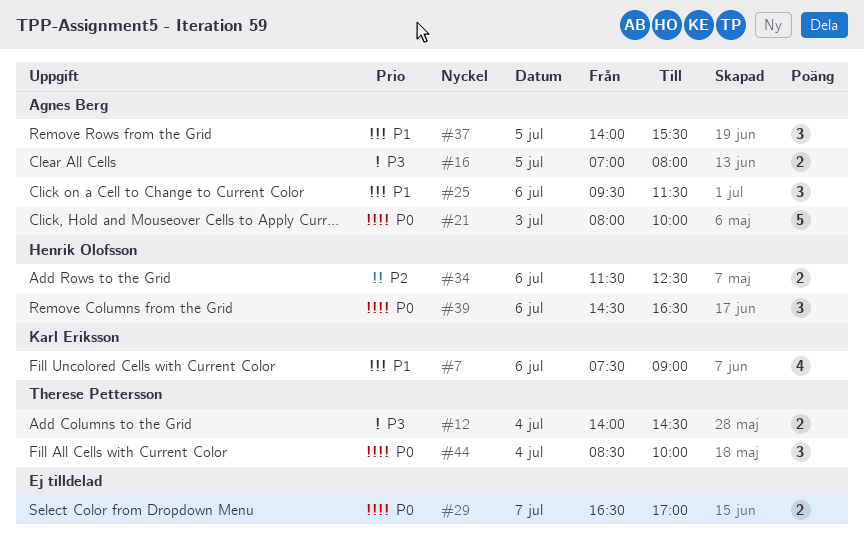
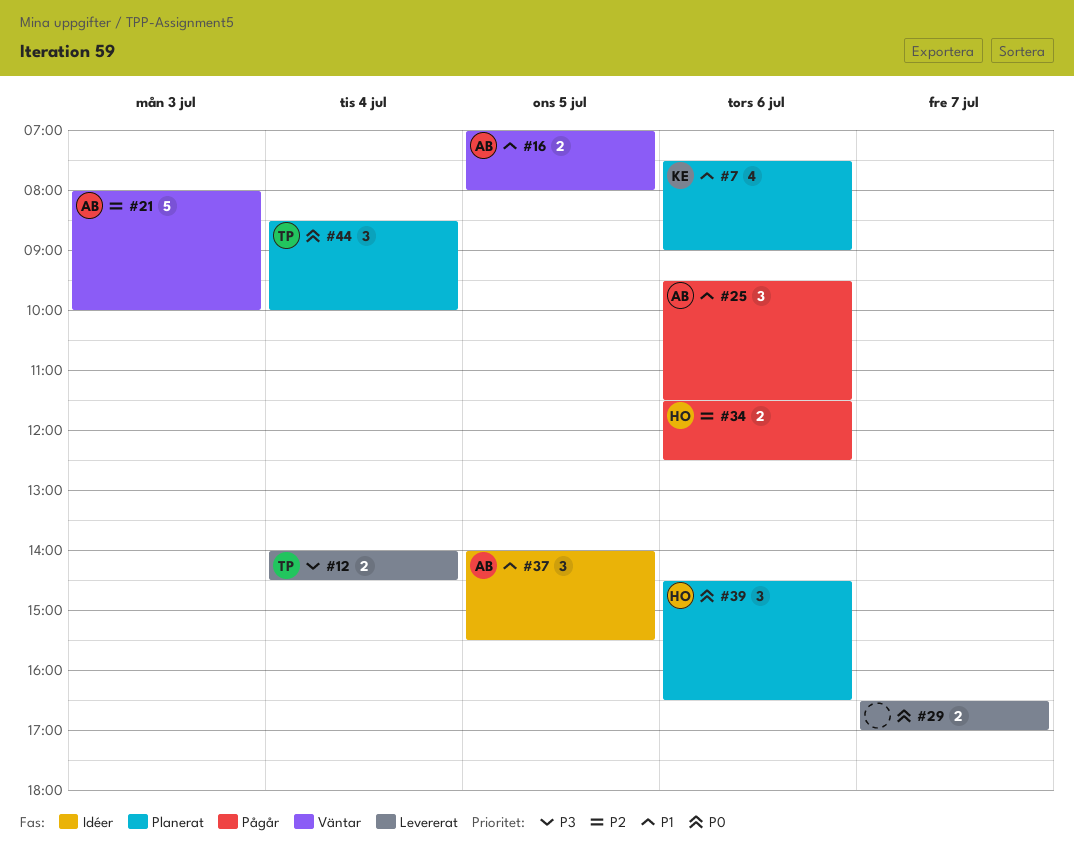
#16, priority: P3 -> P1
#21, priority: P0 -> P2

